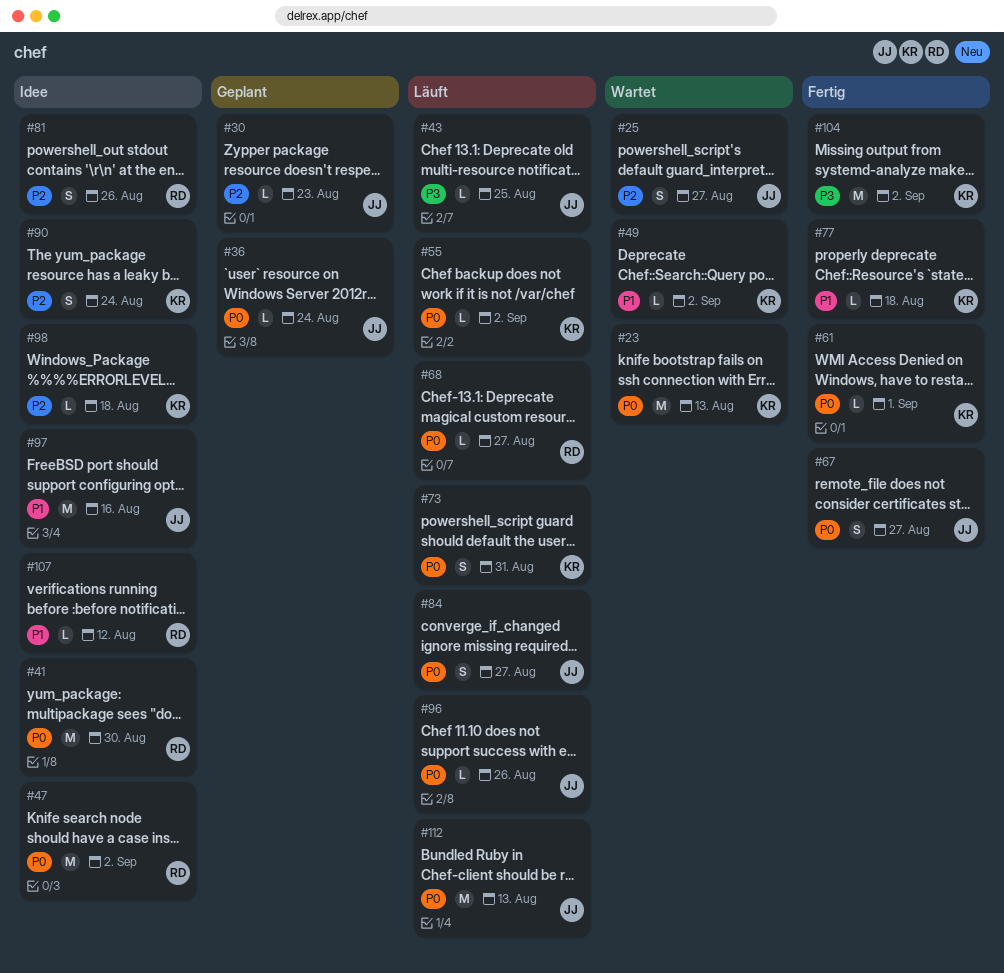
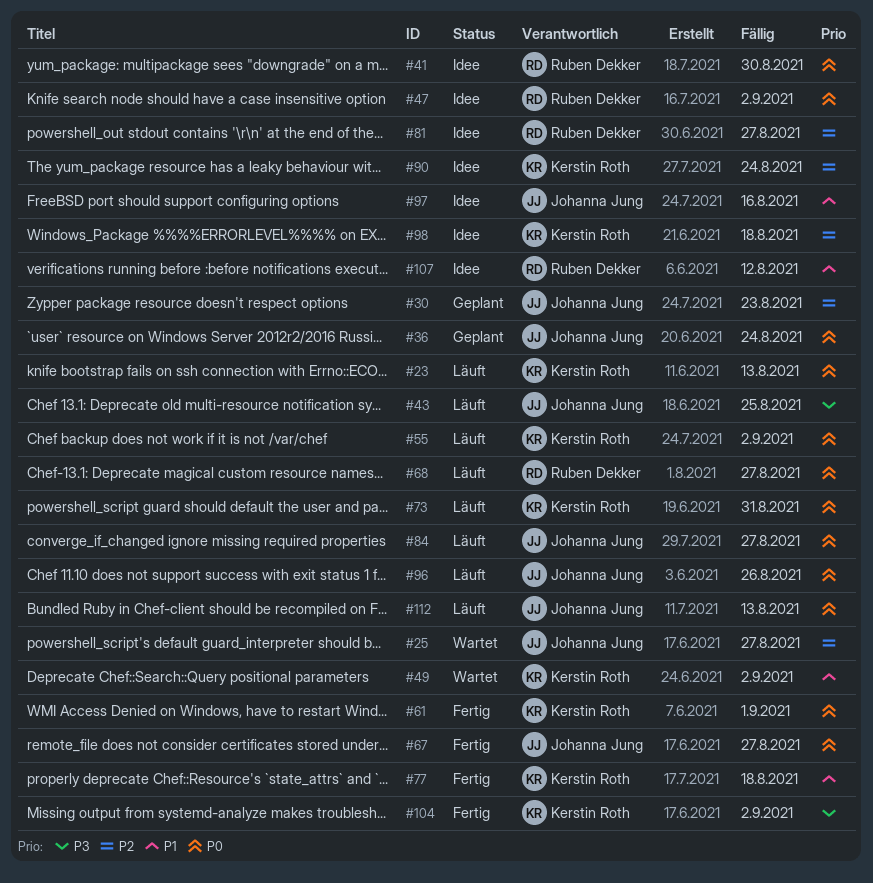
#23, status: Wartet -> Läuft
#81, due: Aug 26 -> Aug 27

